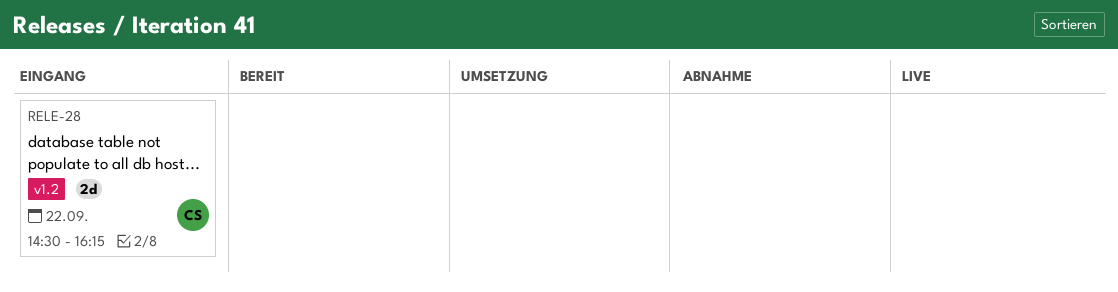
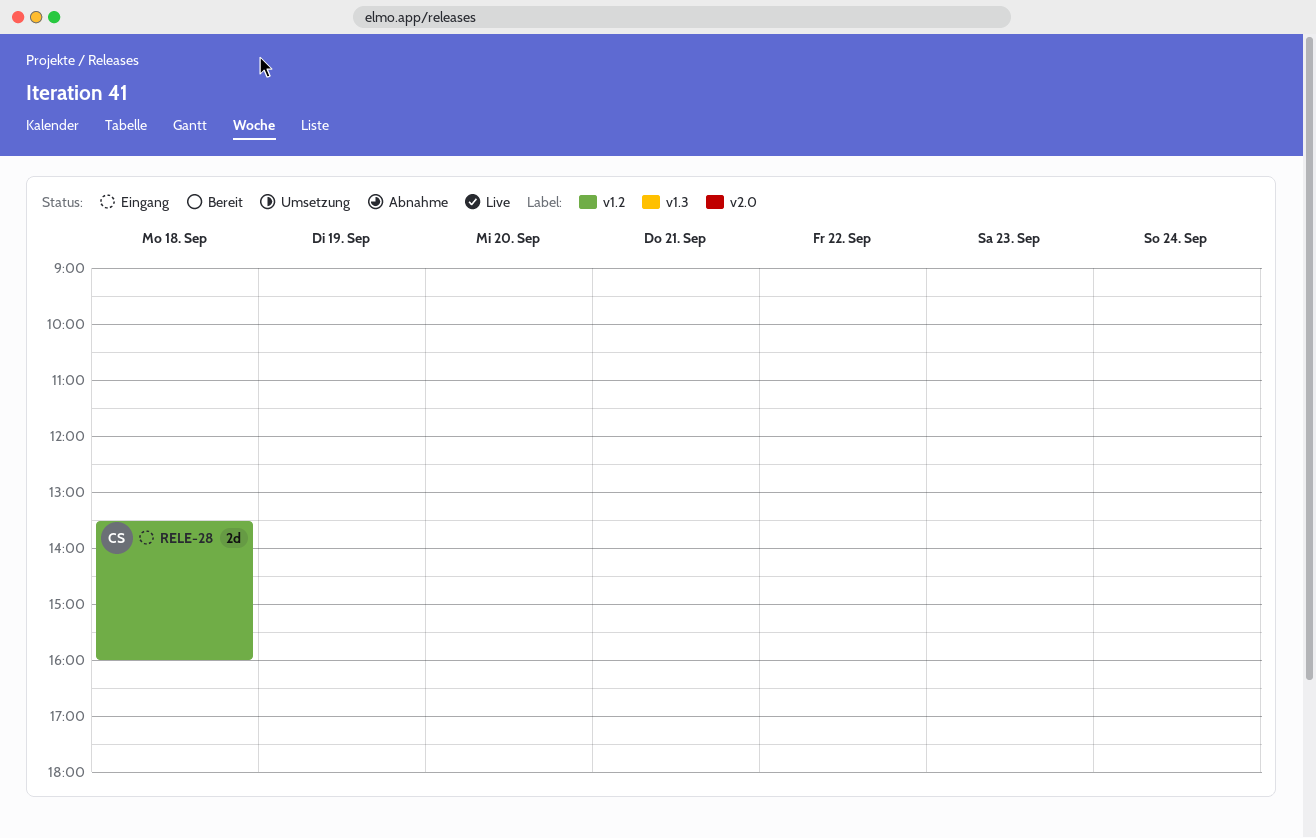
RELE-28, day: Sep 22 -> Sep 18
RELE-28, begins: 14:30 -> 13:30
RELE-28, ends: 16:15 -> 16:00

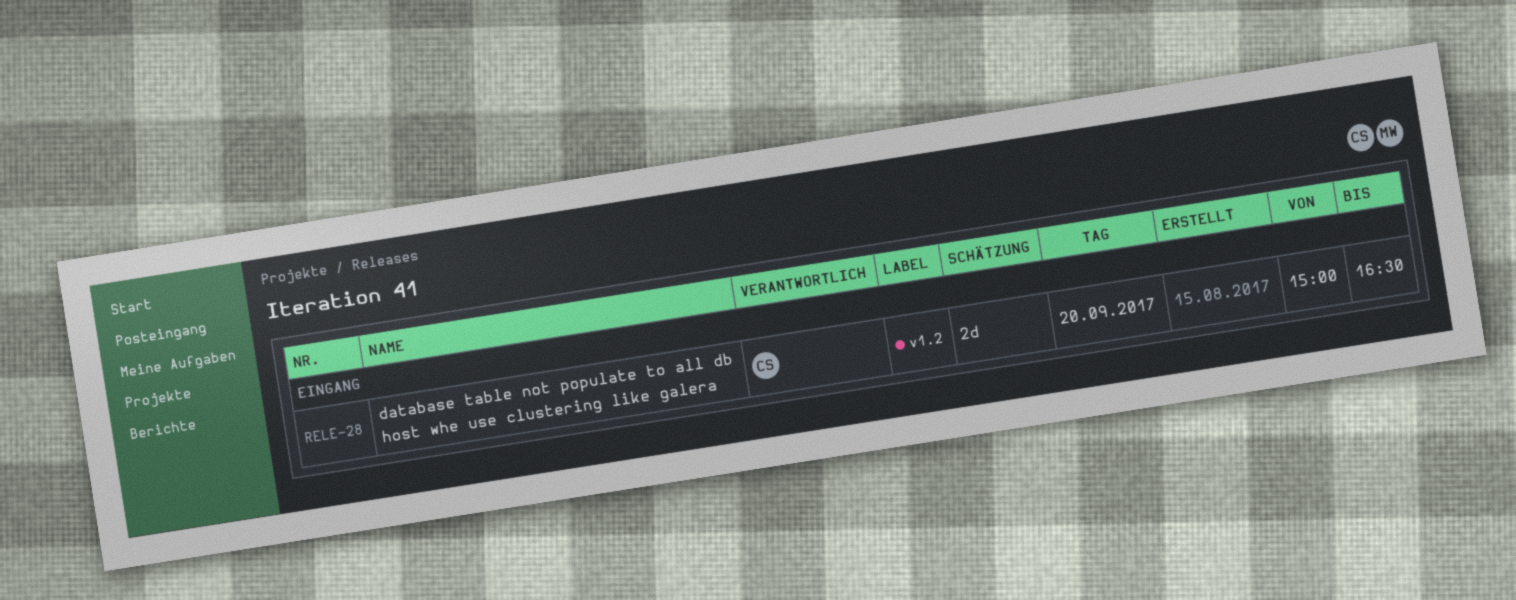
RELE-28, day: Sep 18 -> Sep 20
RELE-28, begins: 13:30 -> 15:00
RELE-28, ends: 16:00 -> 16:30

